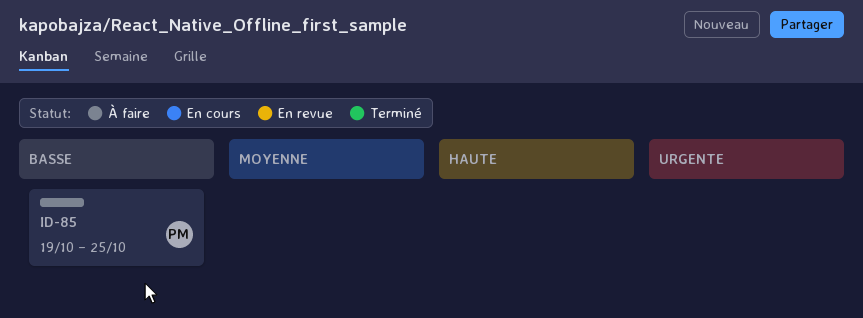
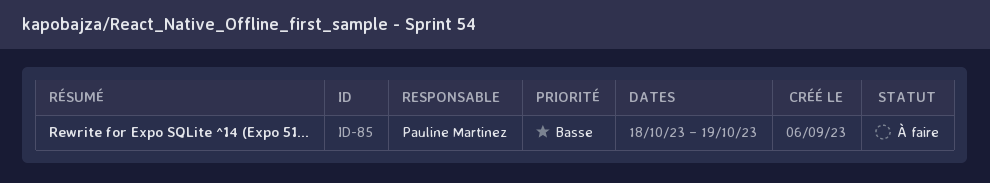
ID-85, start: Oct 19 -> Oct 18
ID-85, due: Oct 25 -> Oct 19

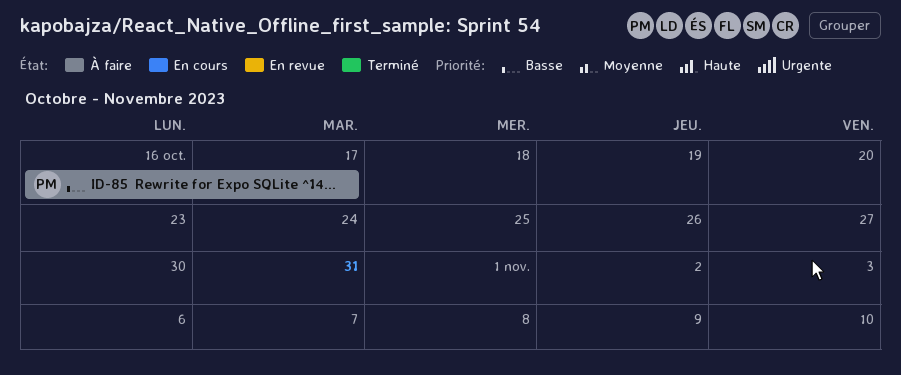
ID-85, start: Oct 18 -> Oct 16
ID-85, due: Oct 19 -> Oct 17

